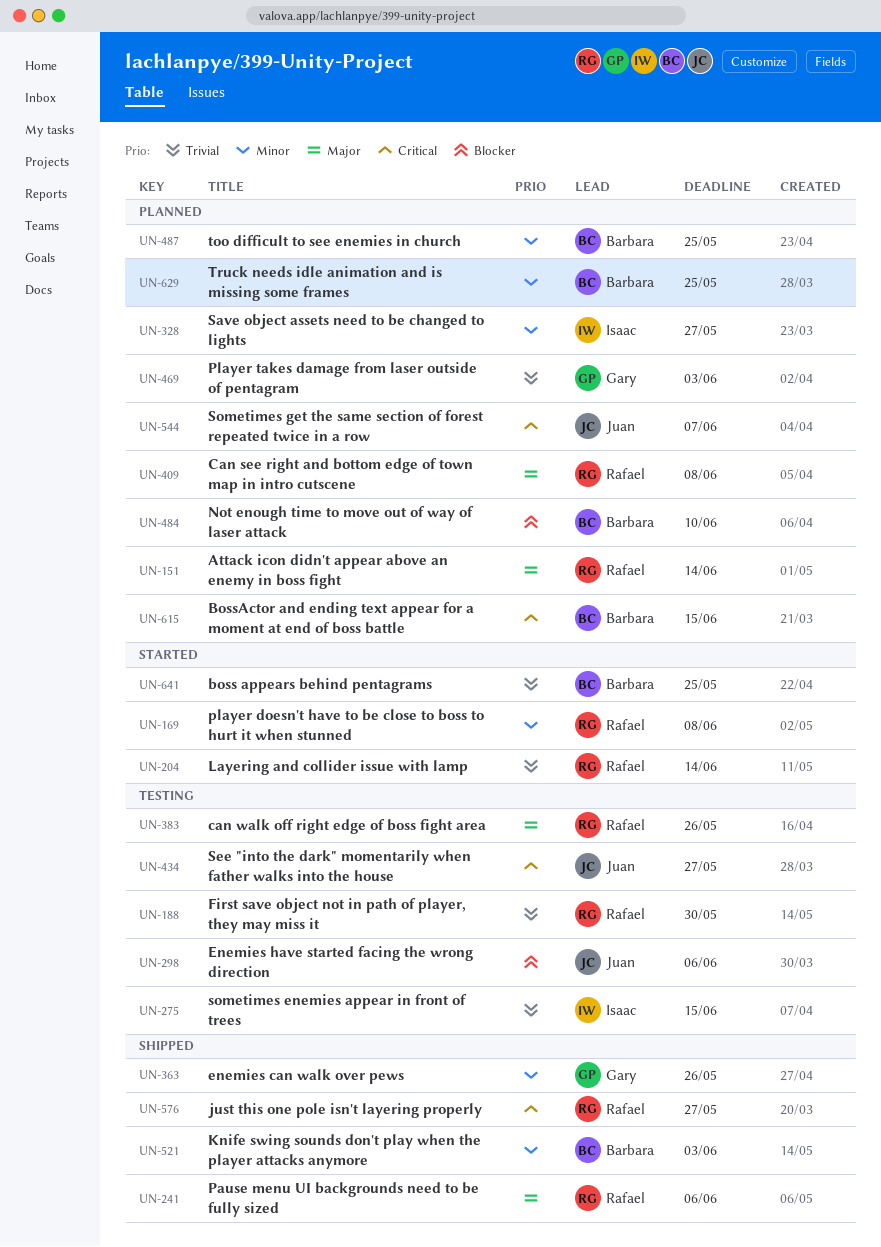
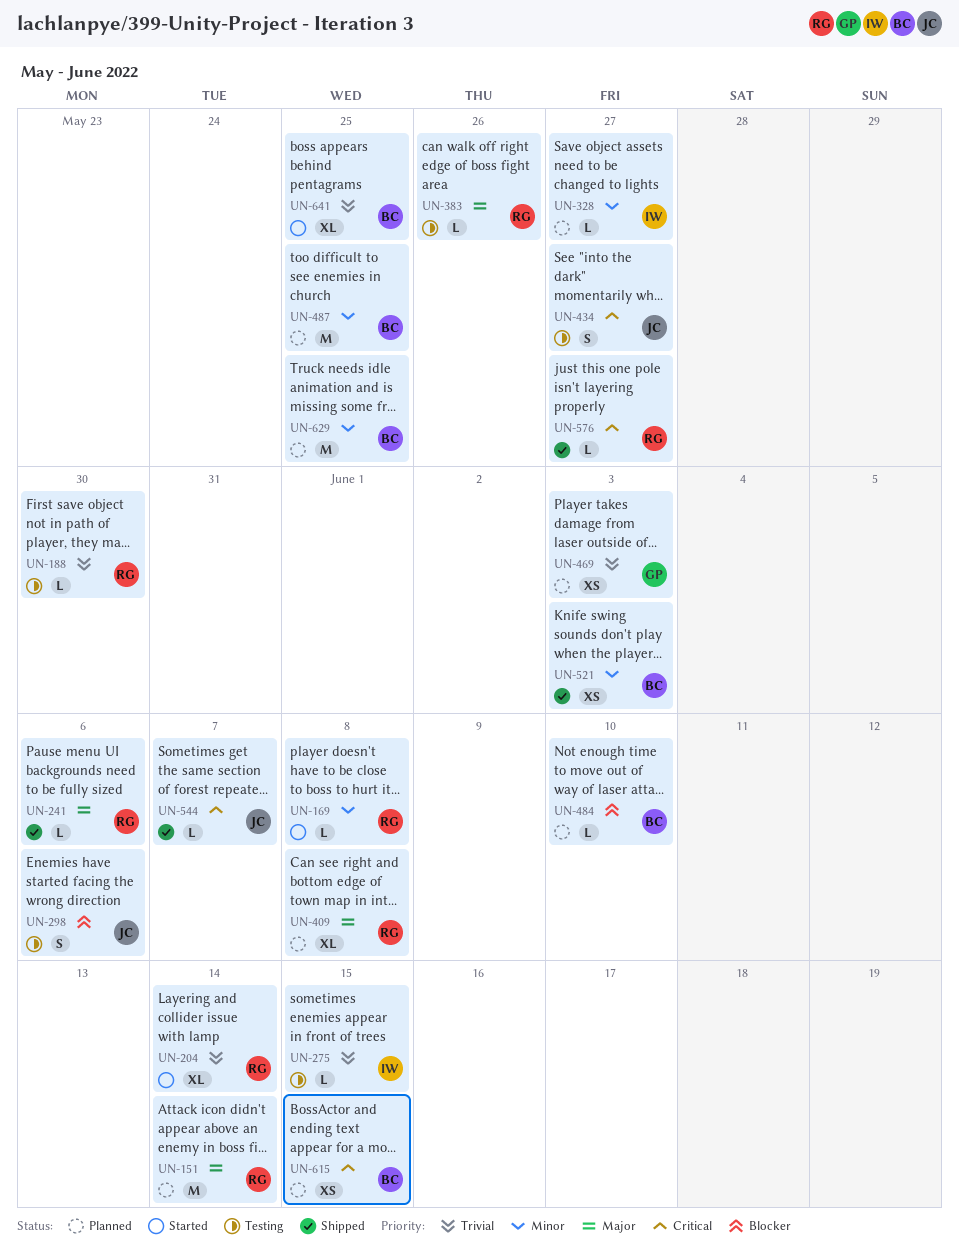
UN-363: present -> none
UN-544, status: Planned -> Shipped

